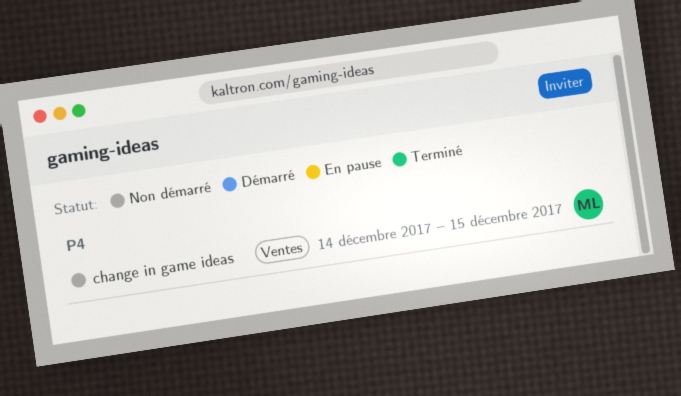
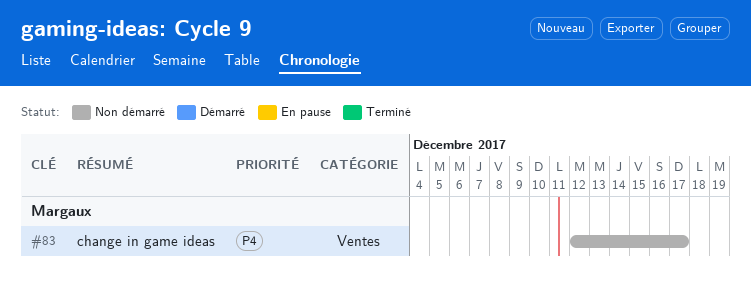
change in game ideas, start: Dec 14 -> Dec 12
change in game ideas, due: Dec 15 -> Dec 17

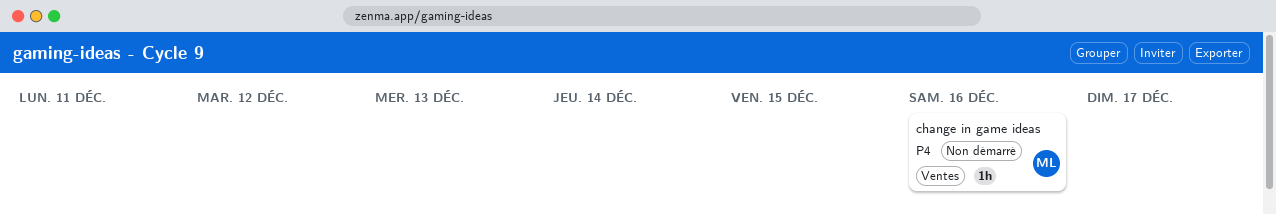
change in game ideas, due: Dec 17 -> Dec 16

